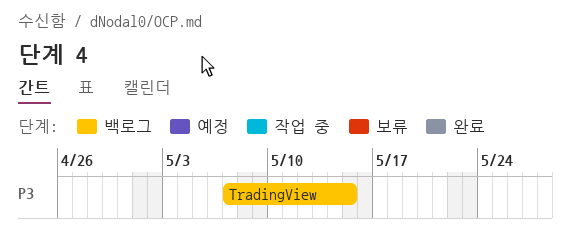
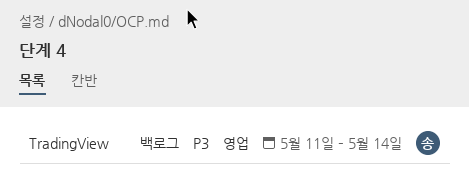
TradingView, start: May 7 -> May 11
TradingView, due: May 15 -> May 14

